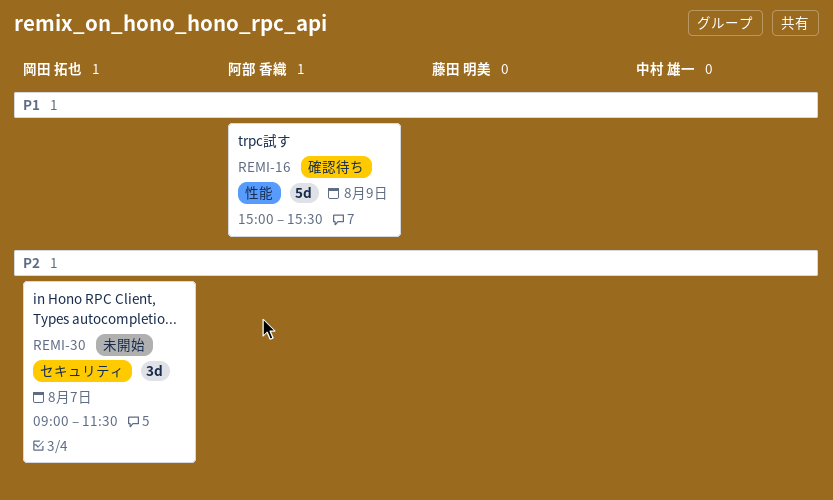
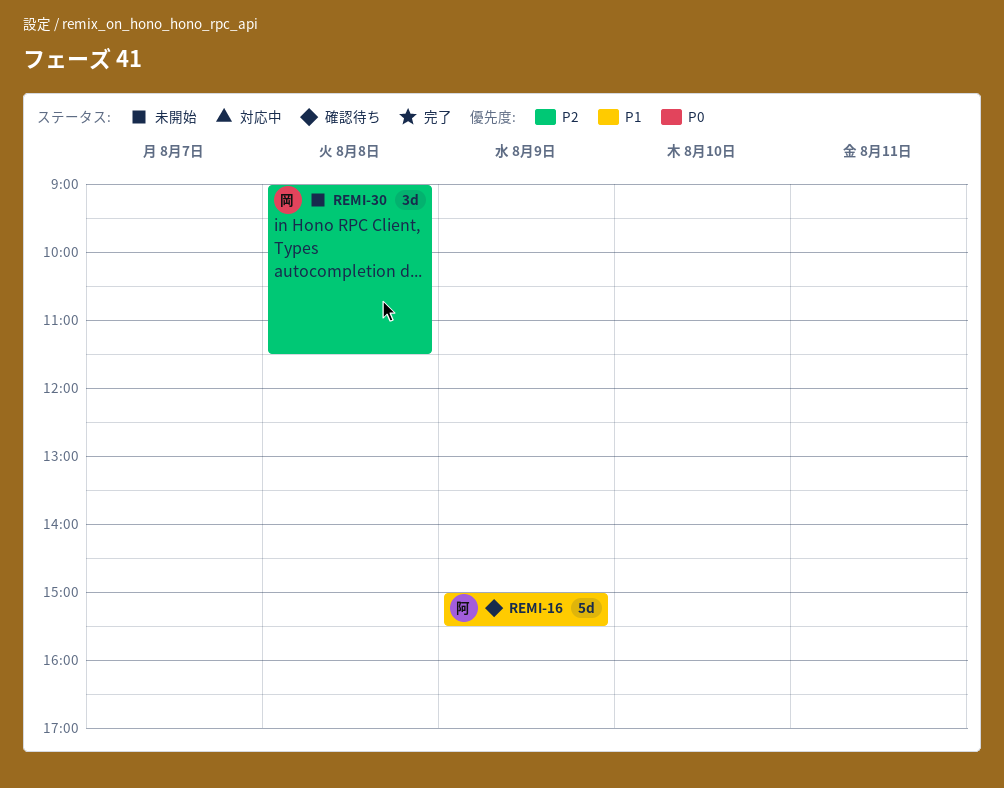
REMI-30, day: Aug 7 -> Aug 8

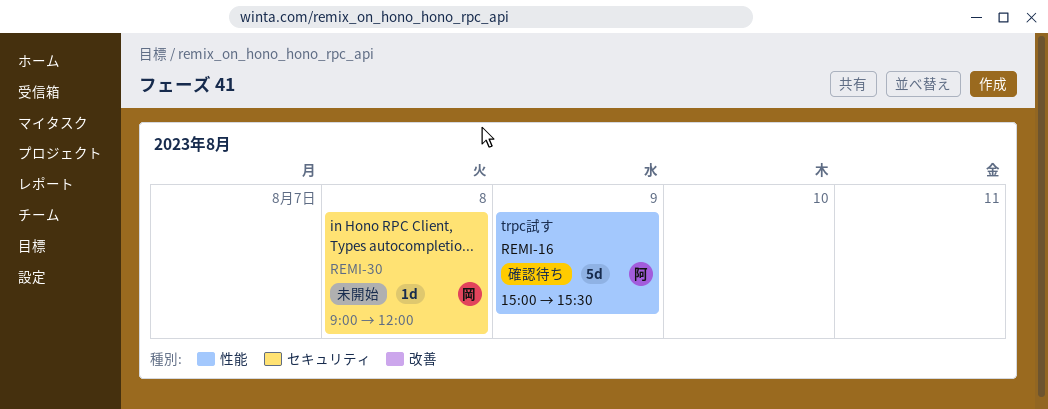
REMI-30, estimate: 3d -> 1d
REMI-30, ends: 11:30 -> 12:00

